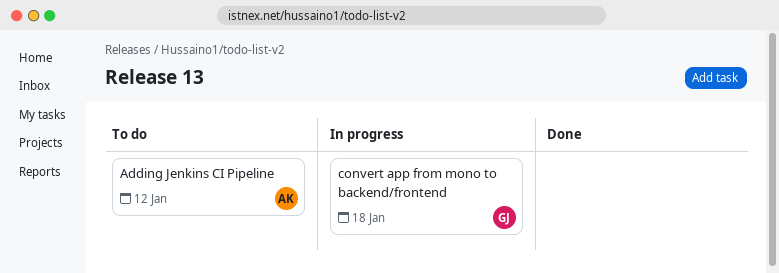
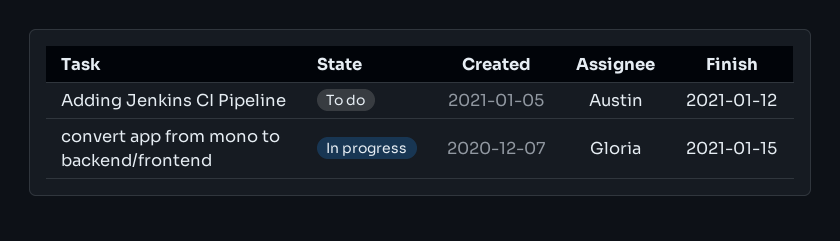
convert app from mono to backend/frontend, due: Jan 18 -> Jan 15

